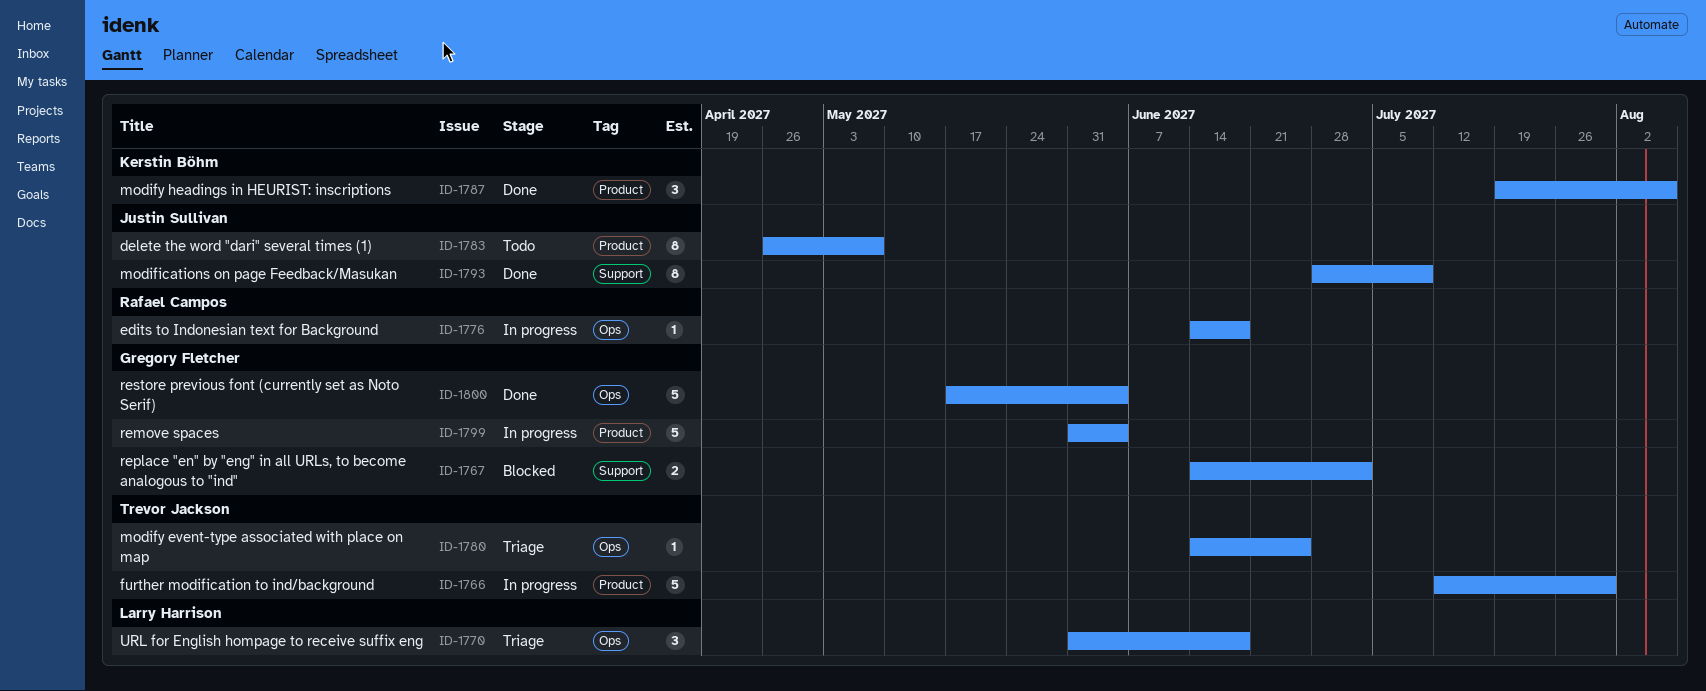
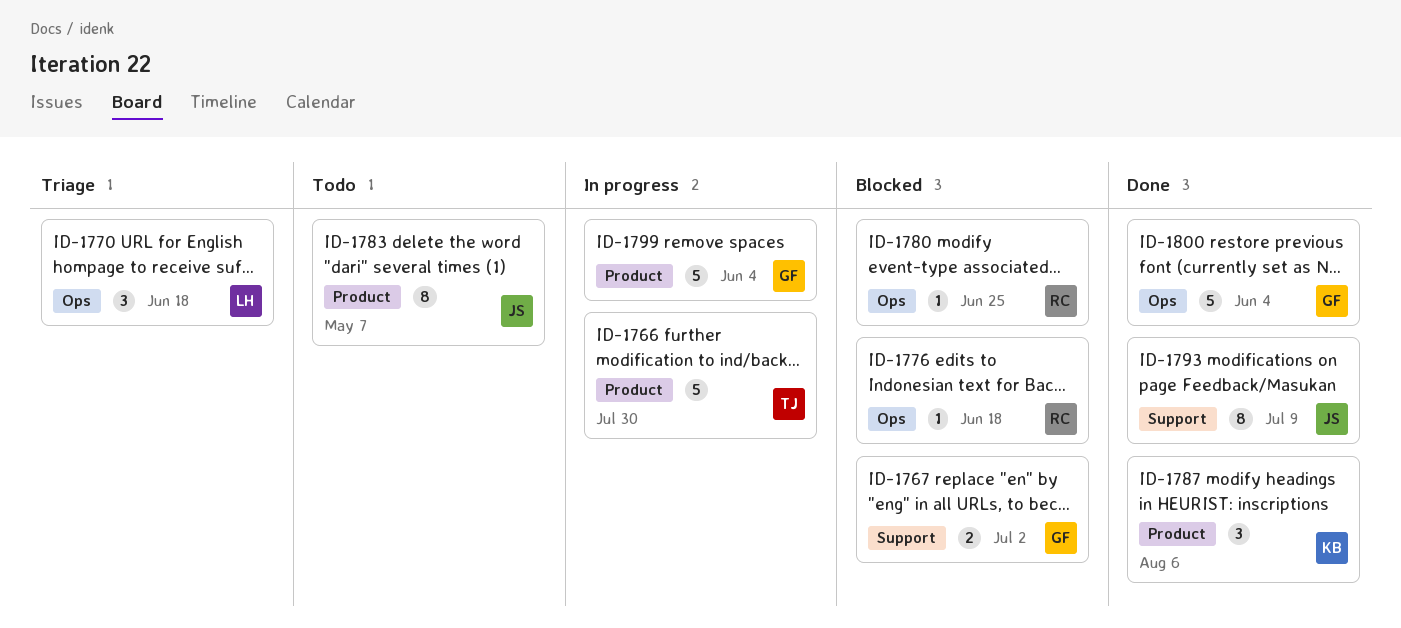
ID-1776, status: In progress -> Blocked
ID-1780, status: Triage -> Blocked
ID-1780, owner: Trevor Jackson -> Rafael Campos

